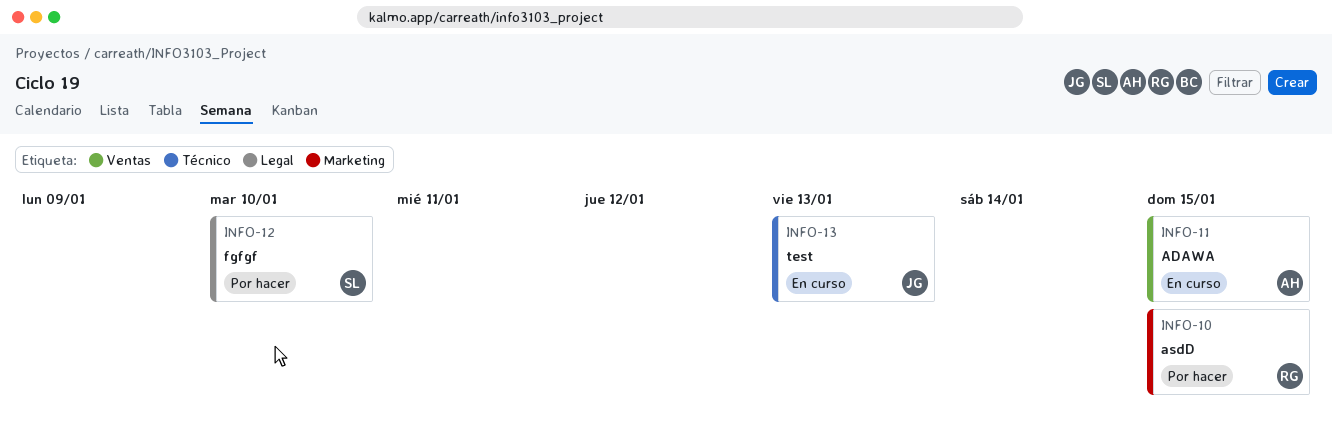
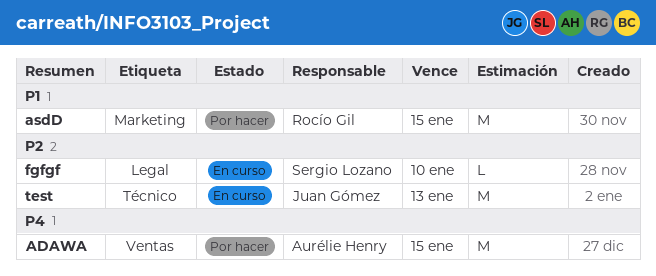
ADAWA, status: En curso -> Por hacer
fgfgf, status: Por hacer -> En curso

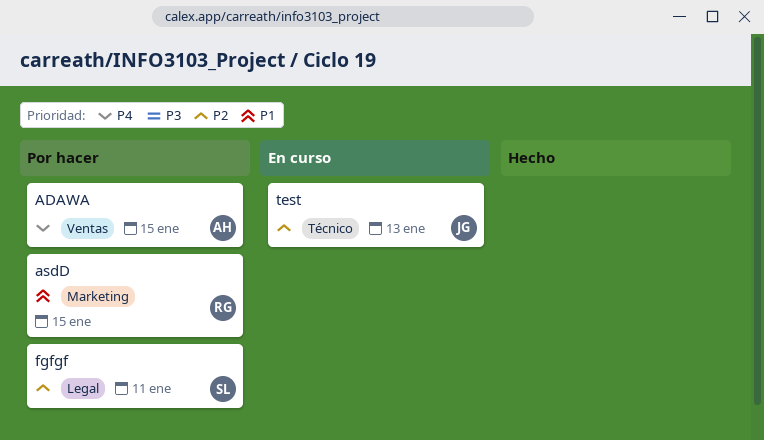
fgfgf, status: En curso -> Por hacer
fgfgf, due: Jan 10 -> Jan 11

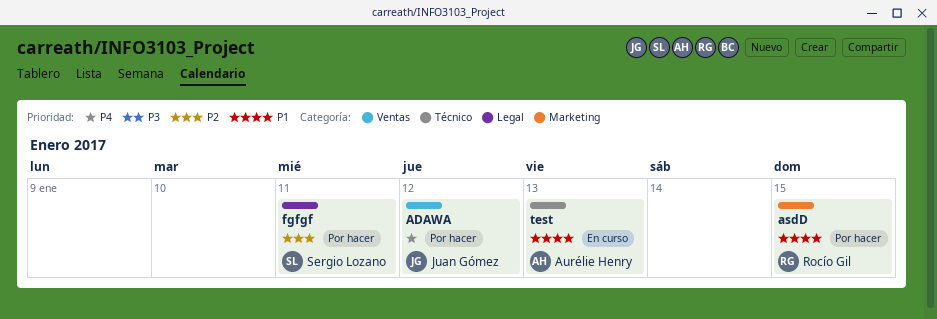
ADAWA, owner: Aurélie Henry -> Juan Gómez
ADAWA, due: Jan 15 -> Jan 12
test, owner: Juan Gómez -> Aurélie Henry
test, priority: P2 -> P1

